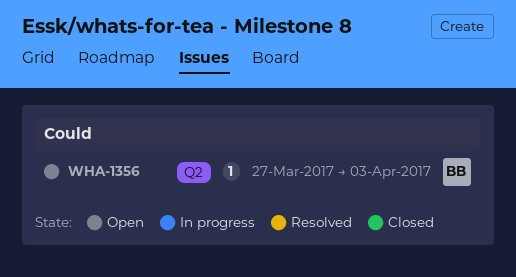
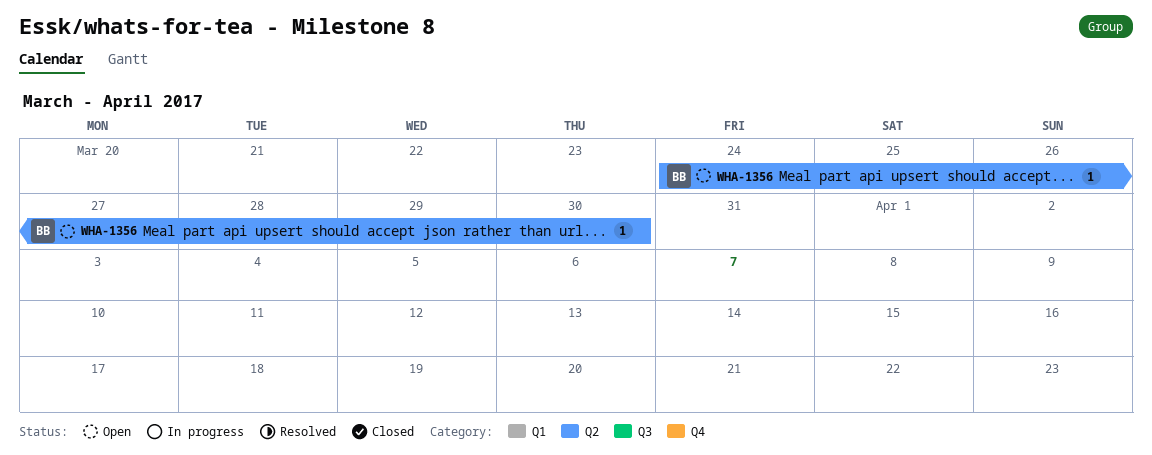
WHA-1356, start: Mar 27 -> Mar 24
WHA-1356, due: Apr 3 -> Mar 30

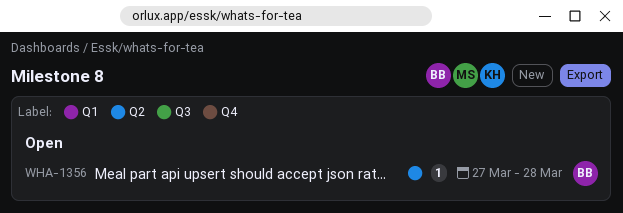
WHA-1356, start: Mar 24 -> Mar 27
WHA-1356, due: Mar 30 -> Mar 28

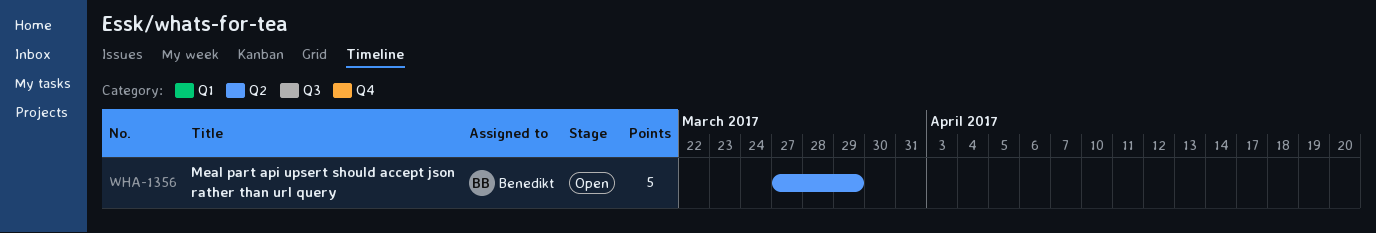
WHA-1356, estimate: 1 -> 5
WHA-1356, due: Mar 28 -> Mar 29

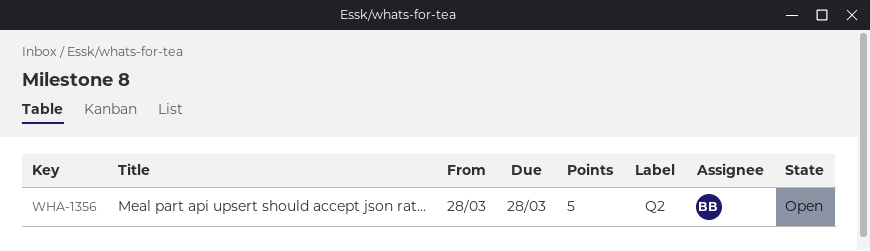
WHA-1356, start: Mar 27 -> Mar 28
WHA-1356, due: Mar 29 -> Mar 28

